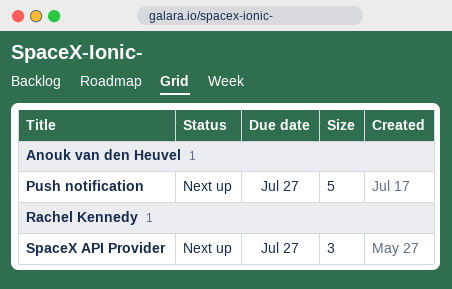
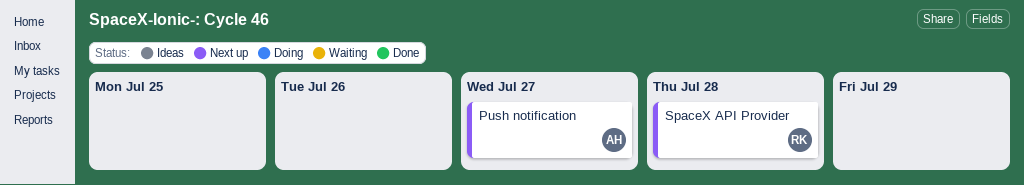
SpaceX API Provider, due: Jul 27 -> Jul 28

